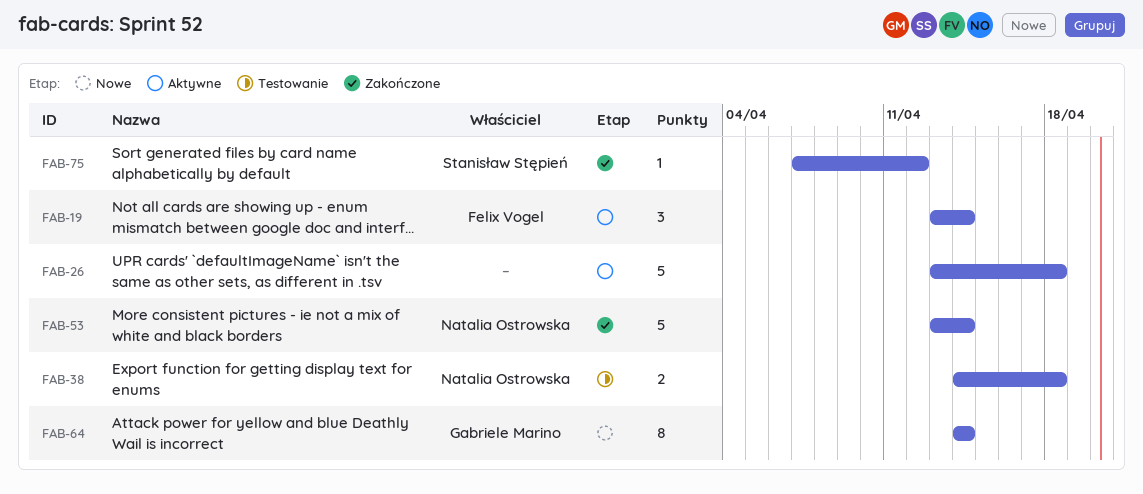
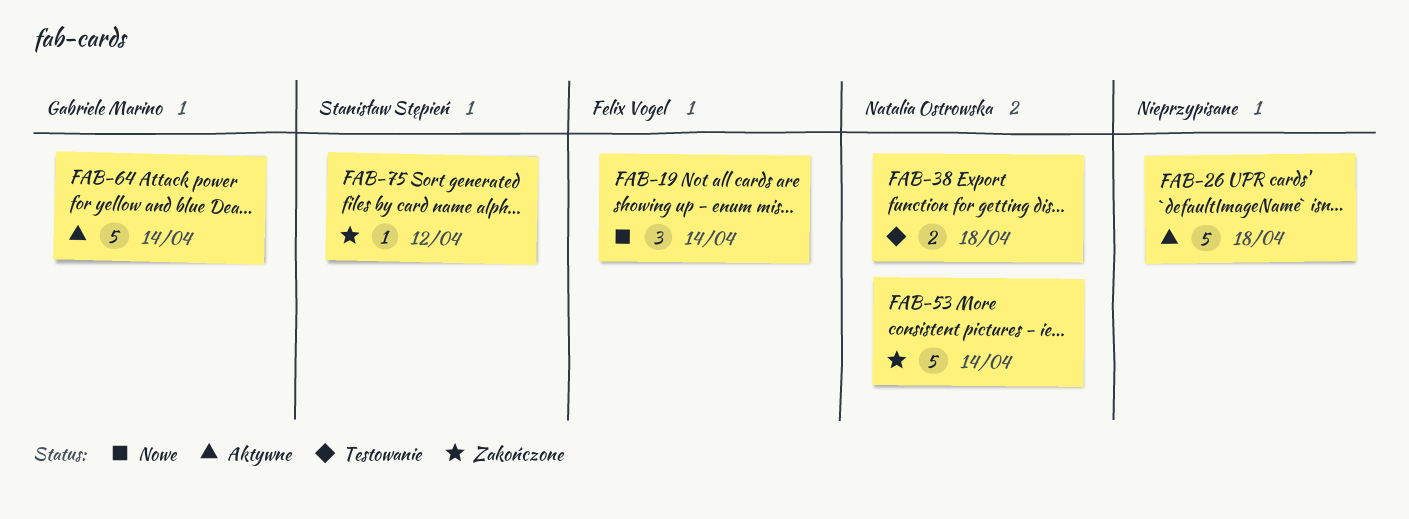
FAB-19, status: Aktywne -> Nowe
FAB-64, status: Nowe -> Aktywne
FAB-64, estimate: 8 -> 5

